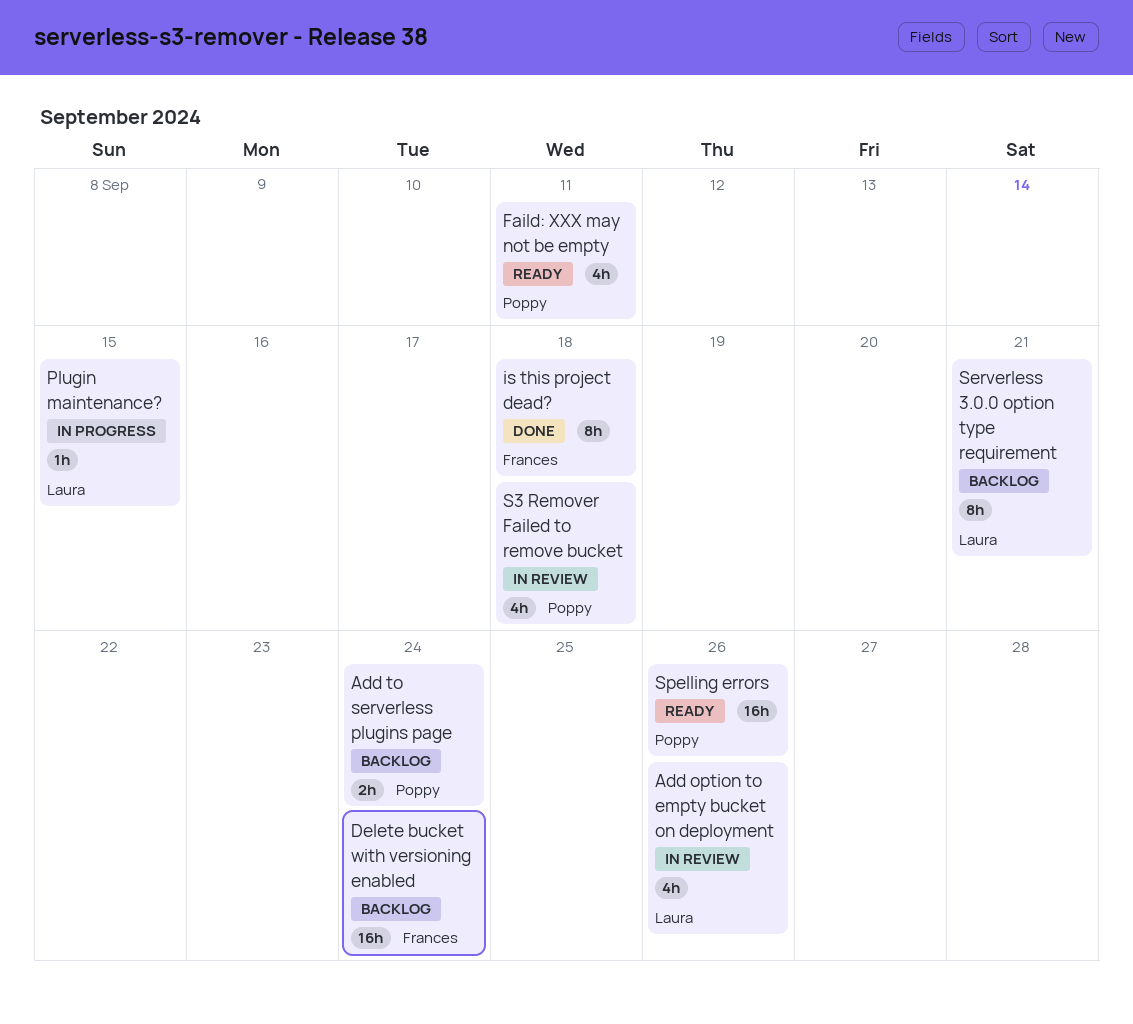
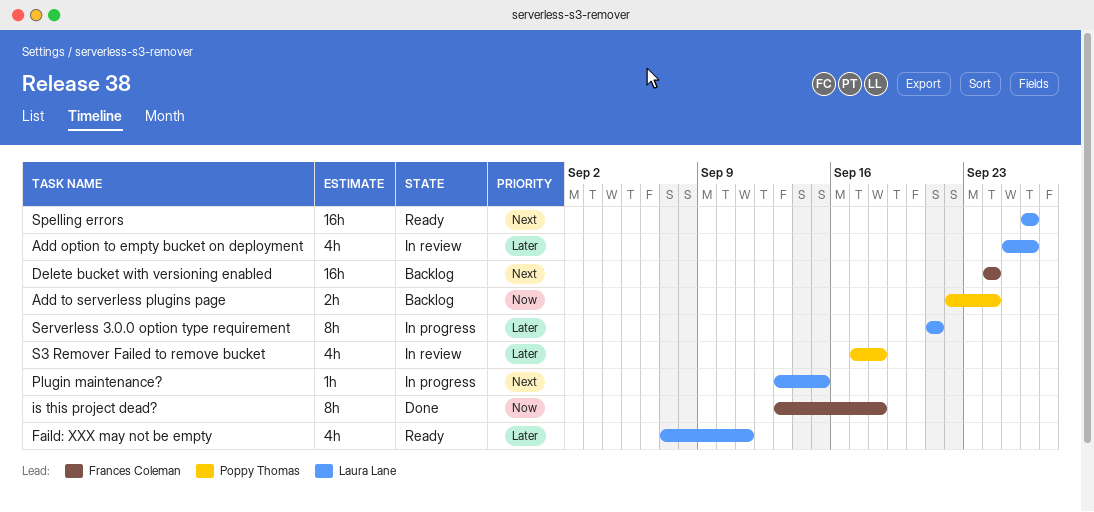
Faild: XXX may not be empty, owner: Poppy Thomas -> Laura Lane
Serverless 3.0.0 option type requirement, status: Backlog -> In progress
Spelling errors, owner: Poppy Thomas -> Laura Lane

